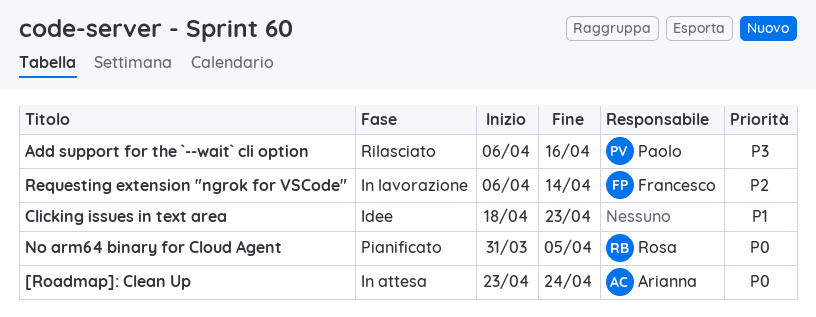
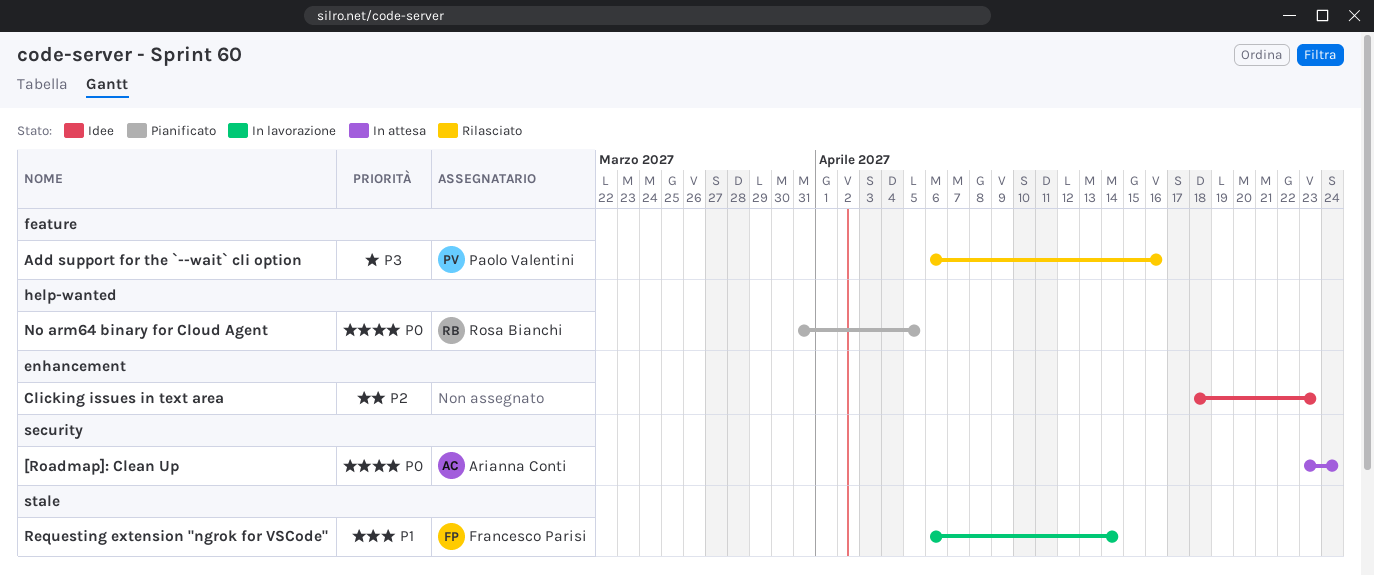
Clicking issues in text area, priority: P1 -> P2
Requesting extension "ngrok for VSCode", priority: P2 -> P1

